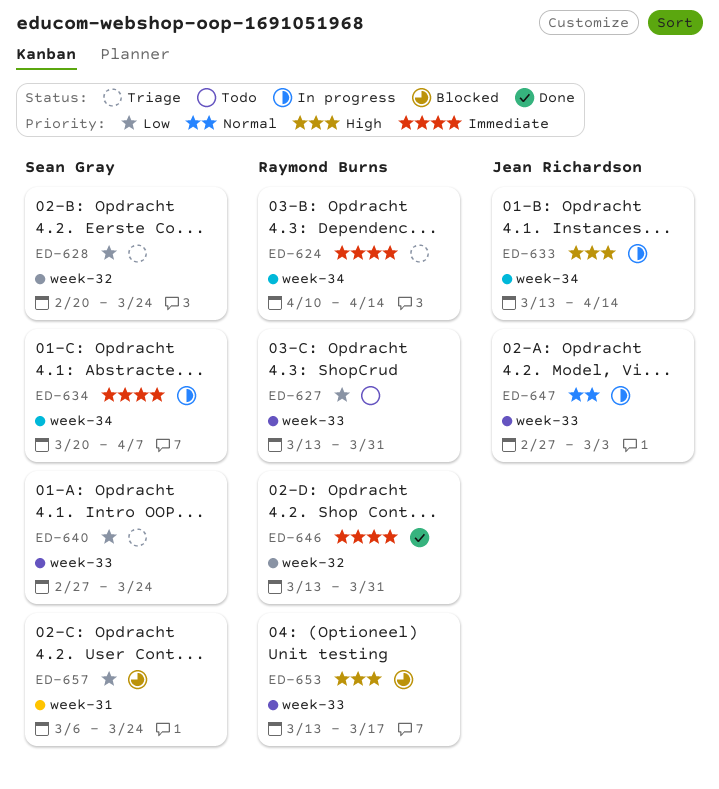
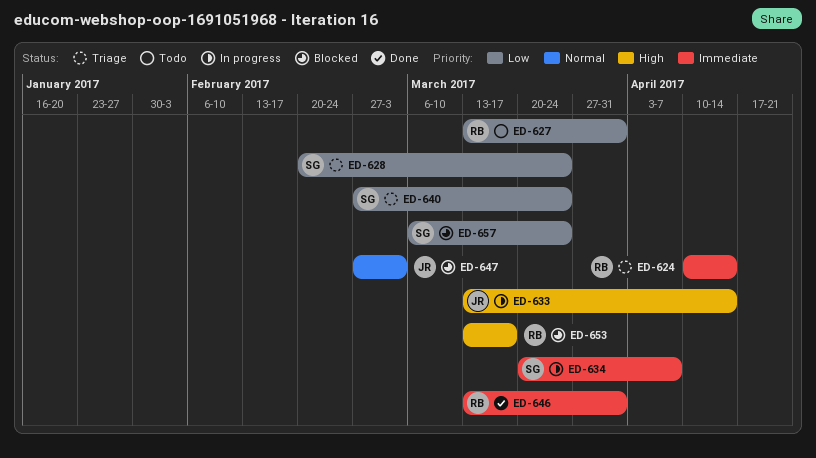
ED-647, status: In progress -> Blocked

